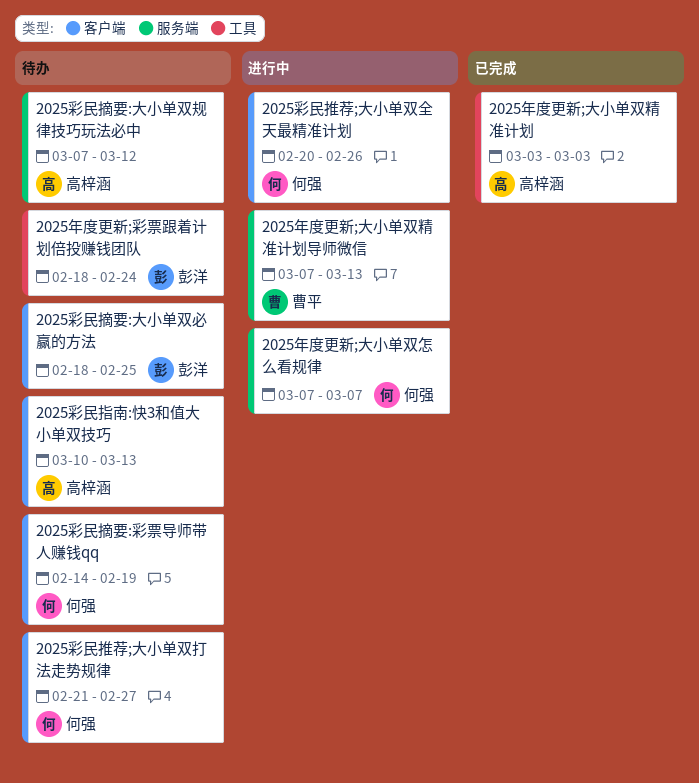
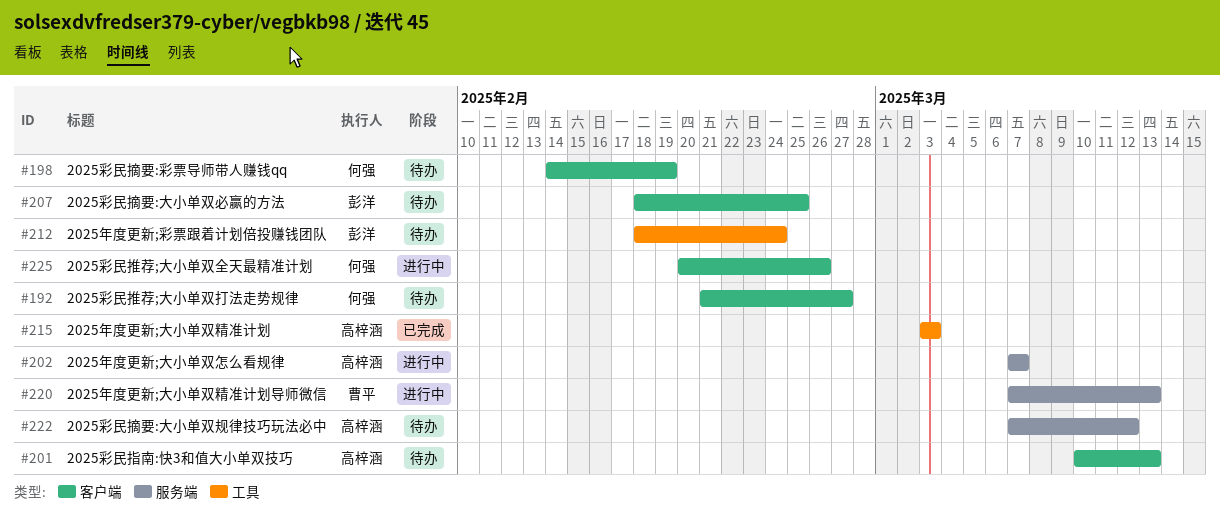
2025年度更新;大小单双怎么看规律, owner: 何强 -> 高梓涵

